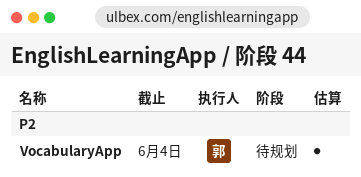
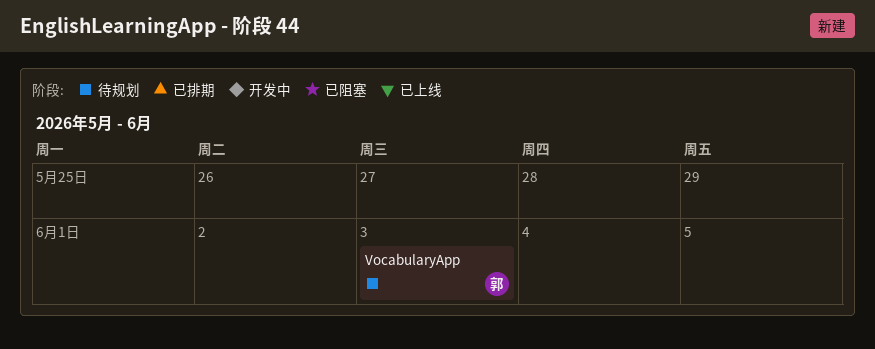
VocabularyApp, due: Jun 4 -> Jun 3

